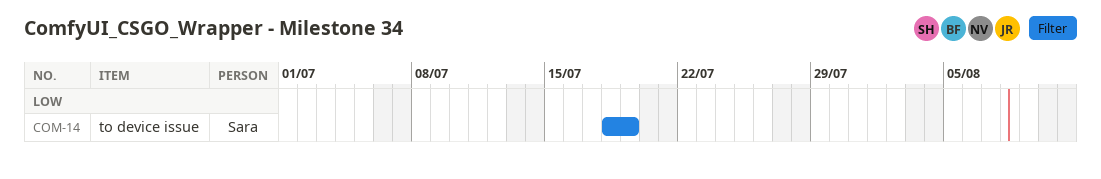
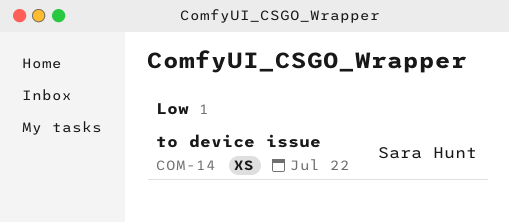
COM-14, due: Jul 19 -> Jul 22

